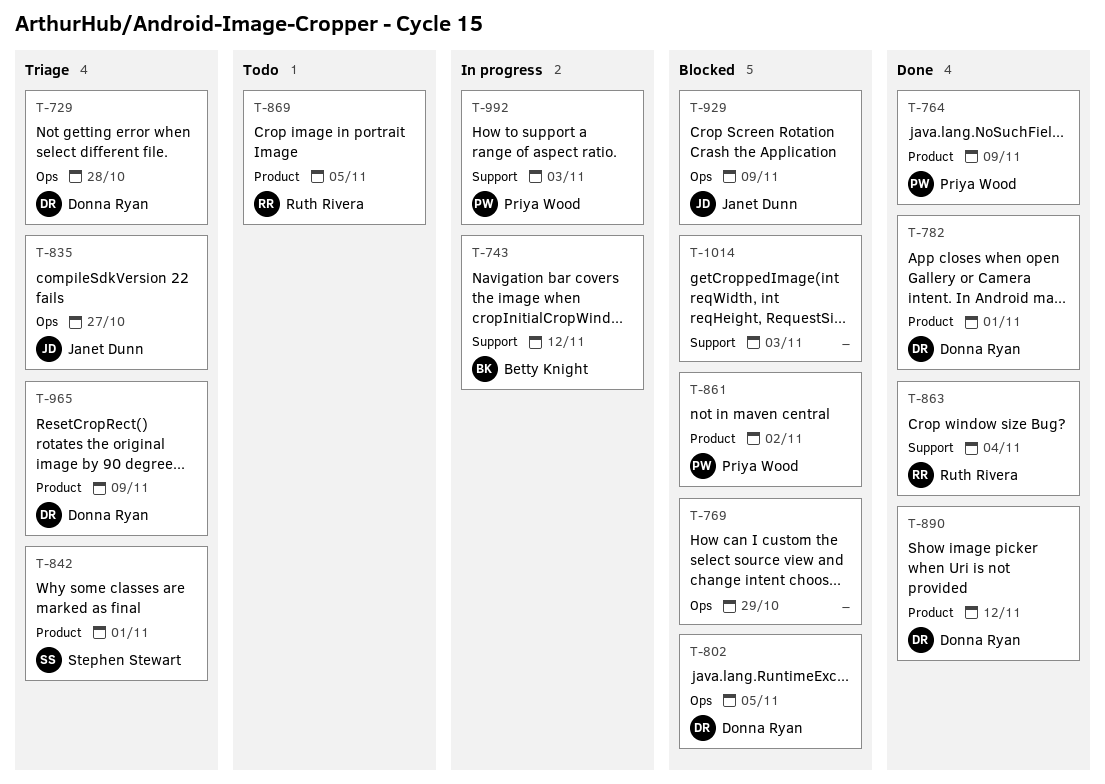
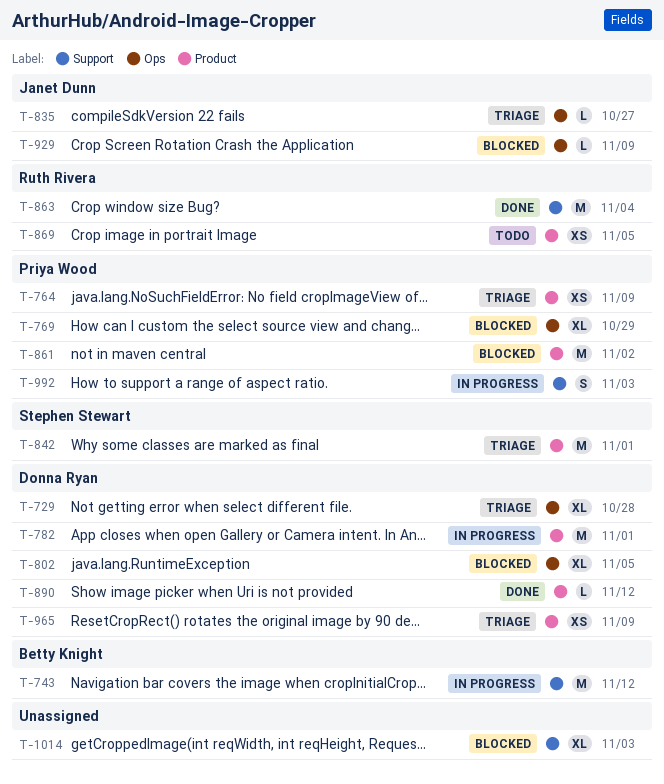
T-764, status: Done -> Triage
T-769, owner: none -> Priya Wood
T-782, status: Done -> In progress

